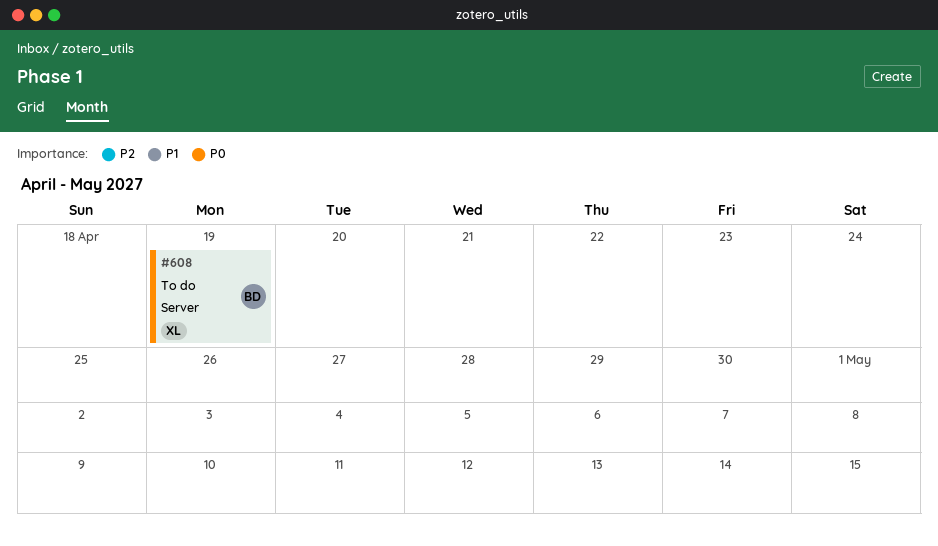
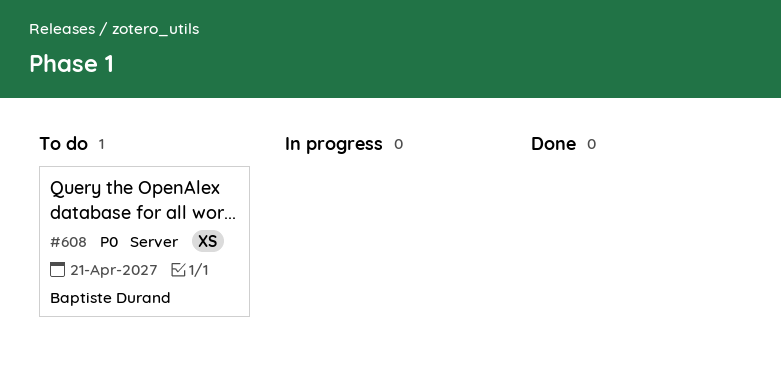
#608, estimate: XL -> XS
#608, due: Apr 19 -> Apr 21

